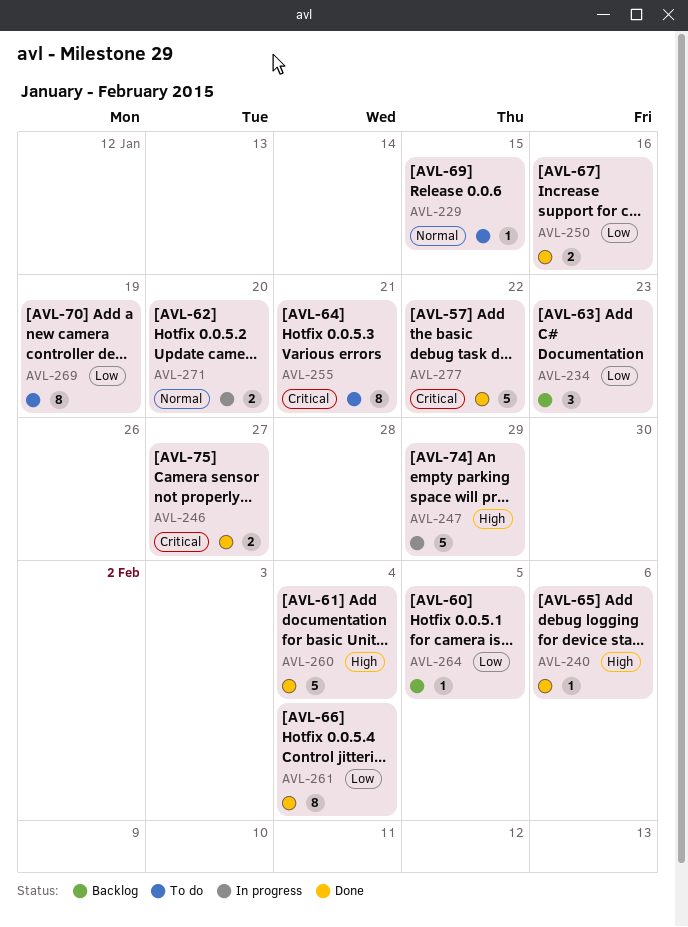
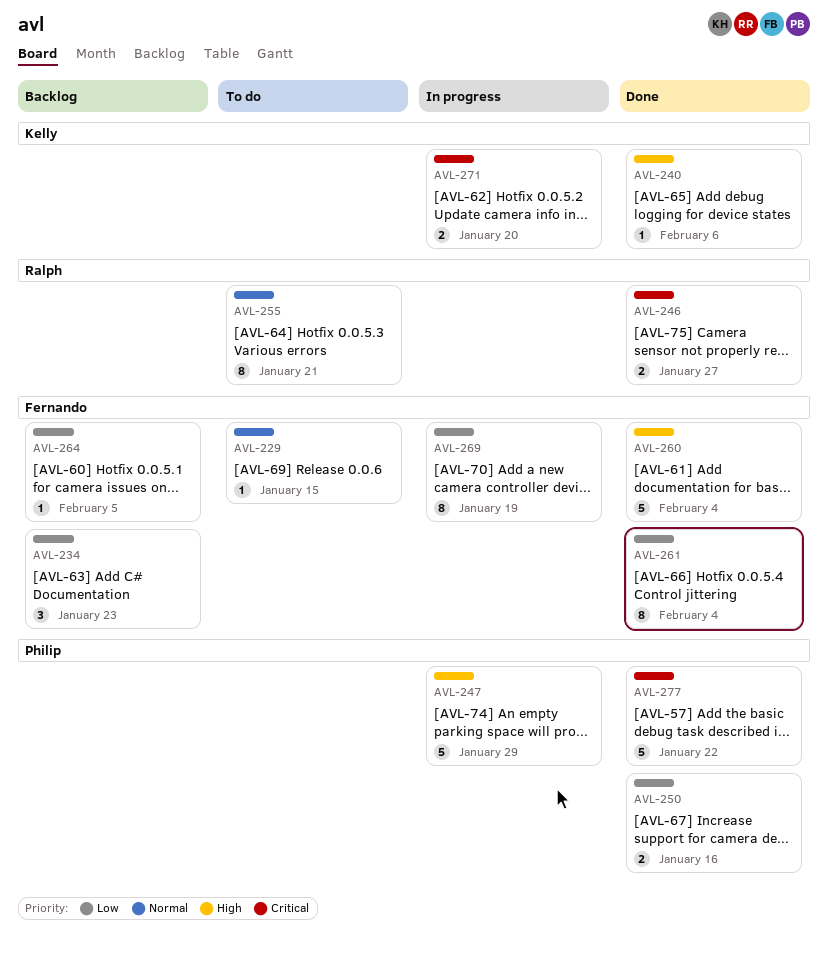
AVL-255, priority: Critical -> Normal
AVL-269, status: To do -> In progress
AVL-271, priority: Normal -> Critical

